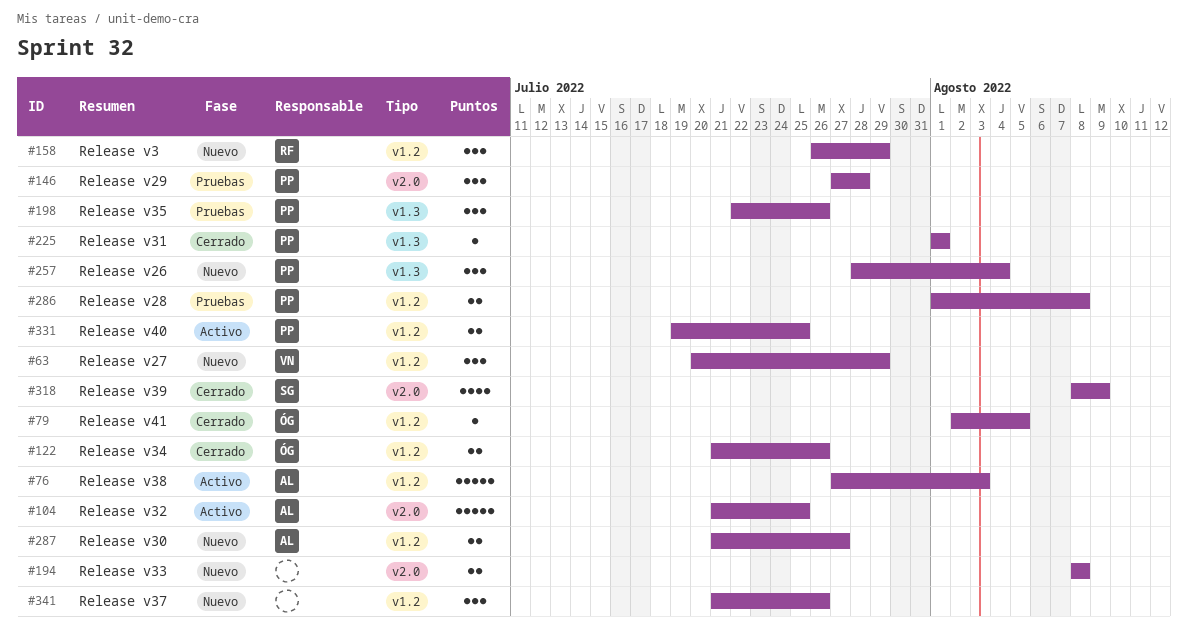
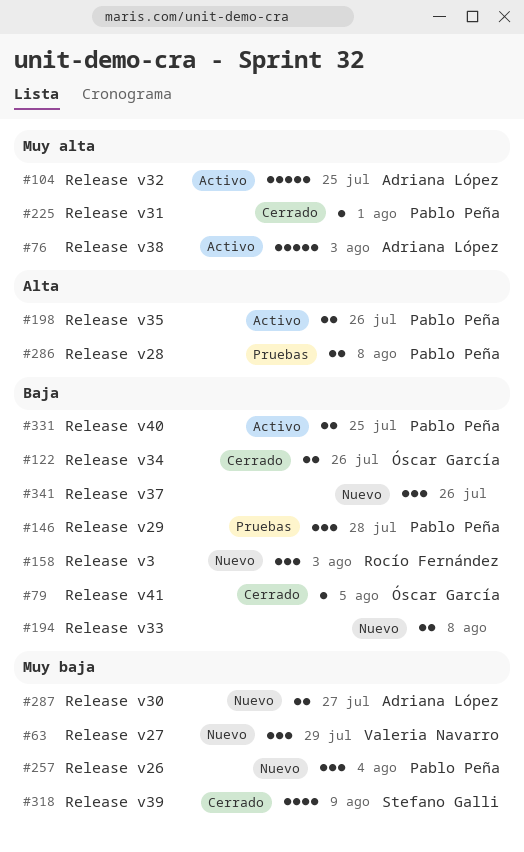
#158, due: Jul 29 -> Aug 3
#198, status: Pruebas -> Activo
#198, estimate: 3 -> 2

